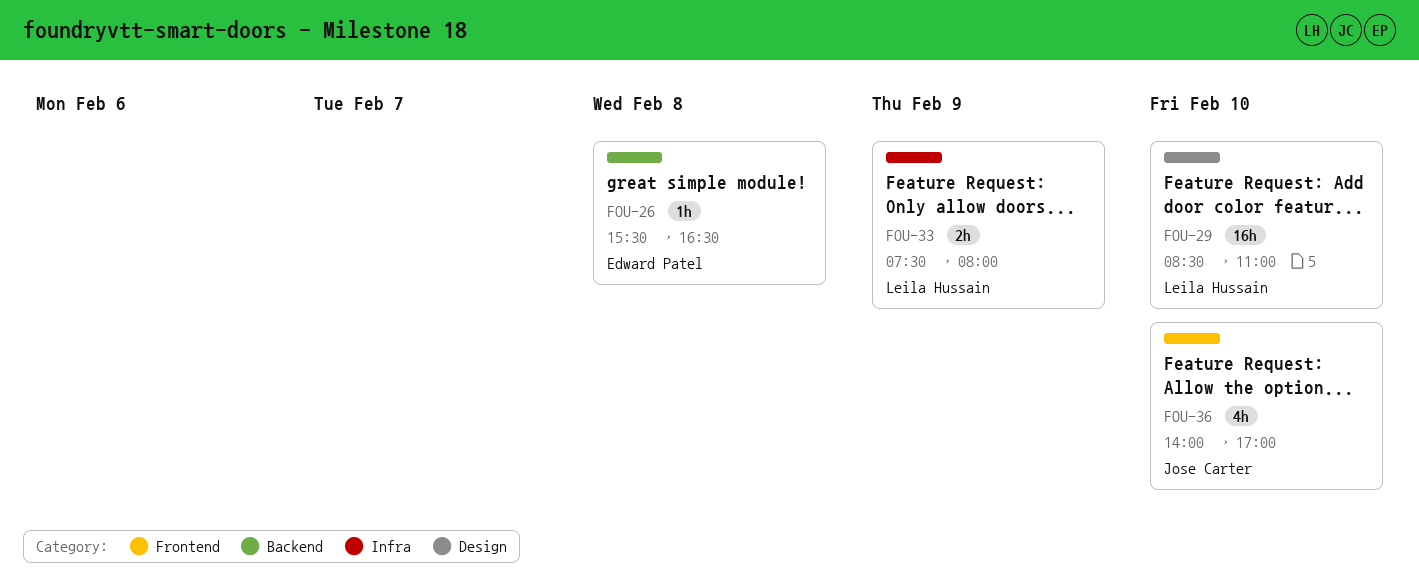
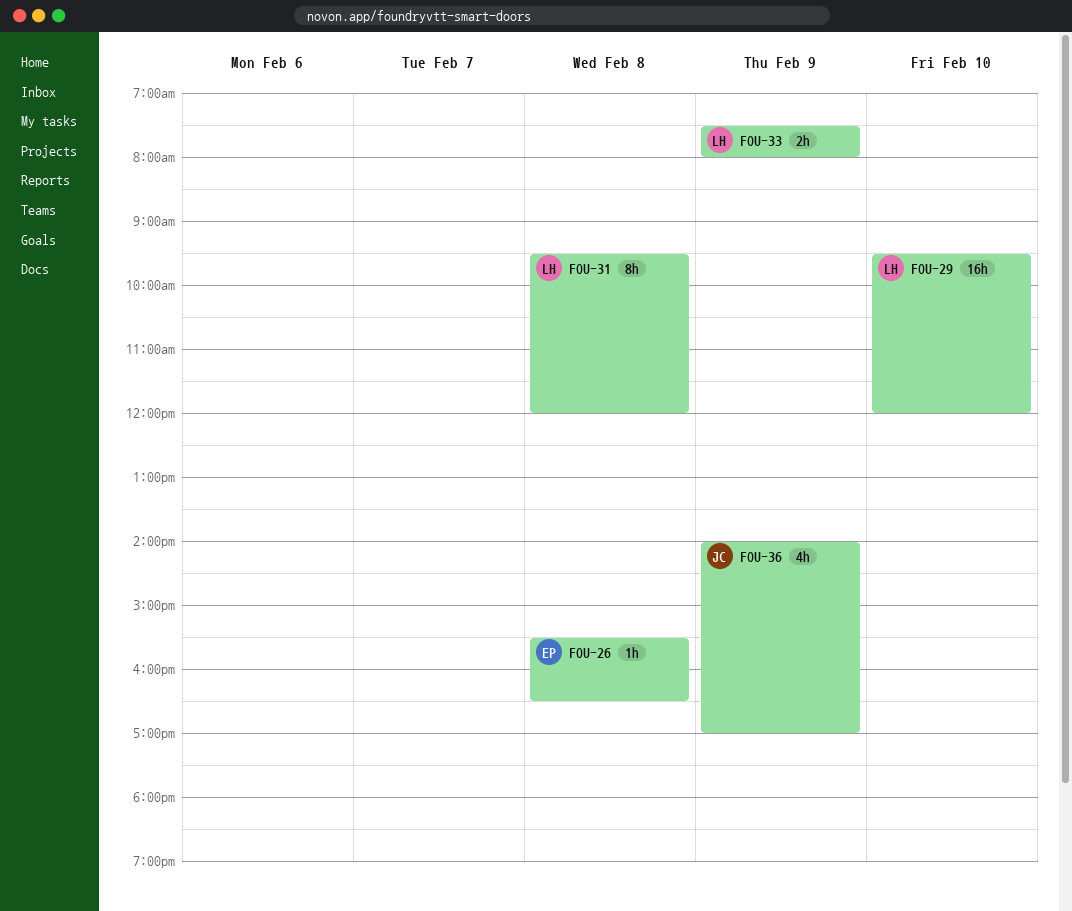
FOU-29, begins: 08:30 -> 09:30
FOU-29, ends: 11:00 -> 12:00
FOU-31: none -> present
FOU-36, day: Feb 10 -> Feb 9

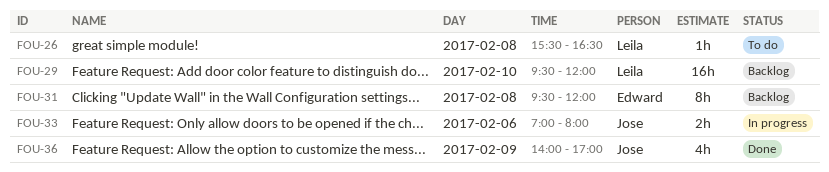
FOU-26, owner: Edward -> Leila
FOU-31, owner: Leila -> Edward
FOU-33, owner: Leila -> Jose
FOU-33, day: Feb 9 -> Feb 6
FOU-33, begins: 07:30 -> 07:00

